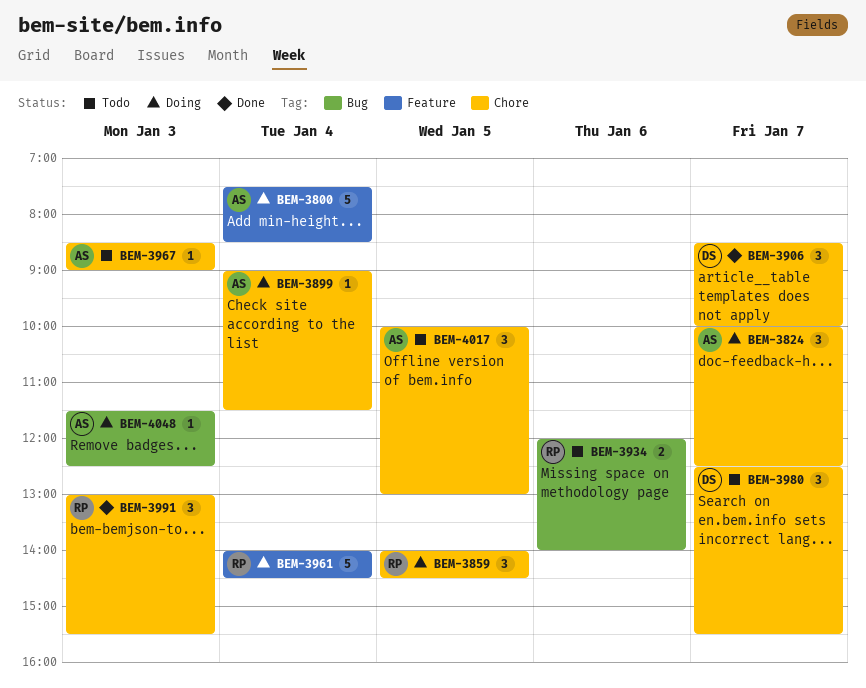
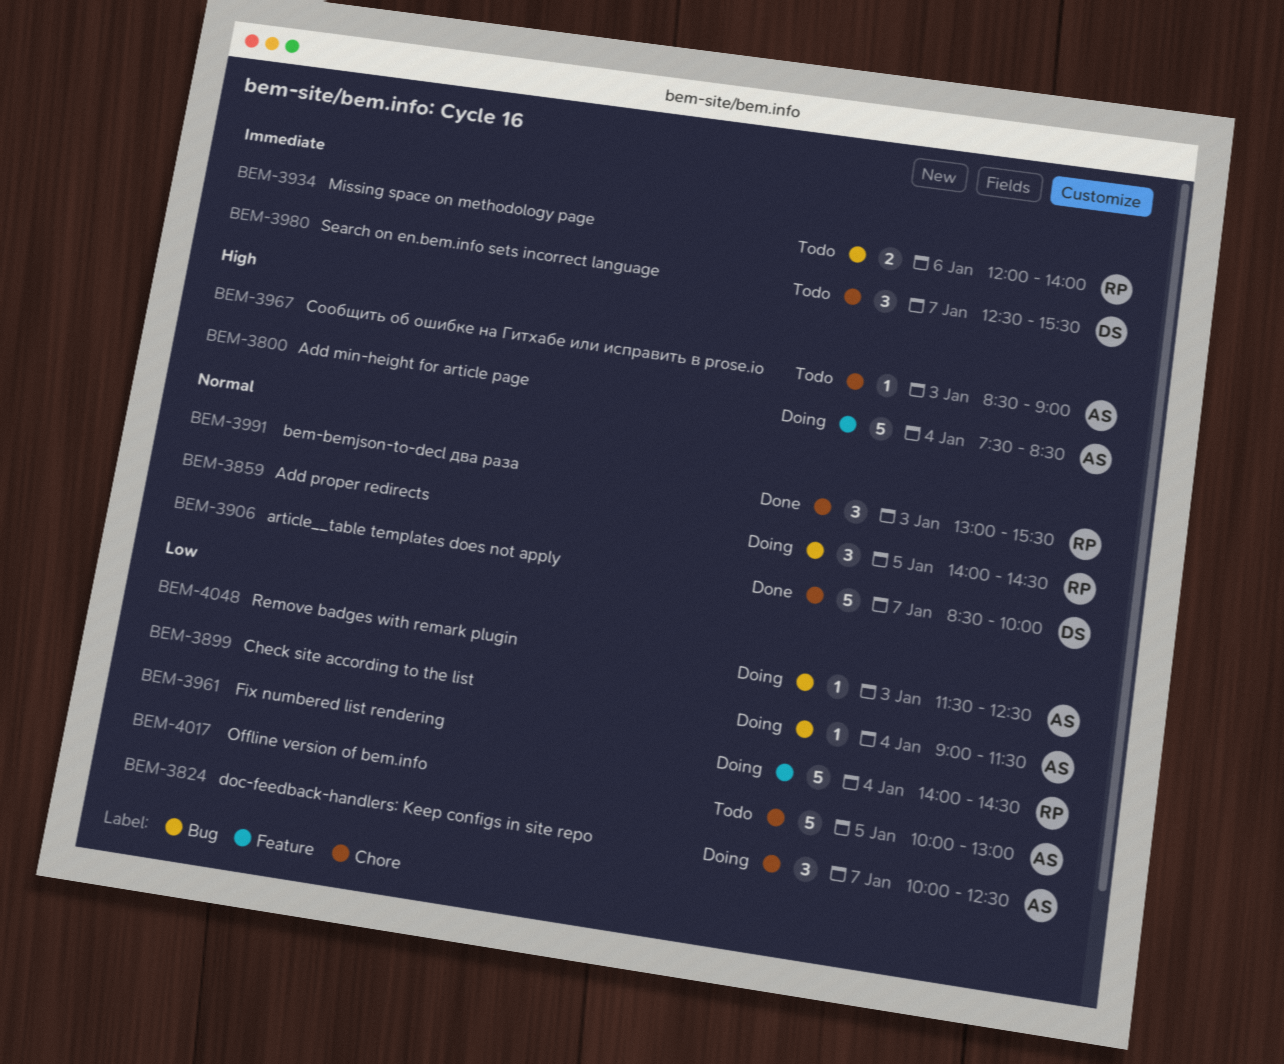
BEM-3859, label: Chore -> Bug
BEM-3899, label: Chore -> Bug
BEM-3906, estimate: 3 -> 5
BEM-4017, estimate: 3 -> 5

